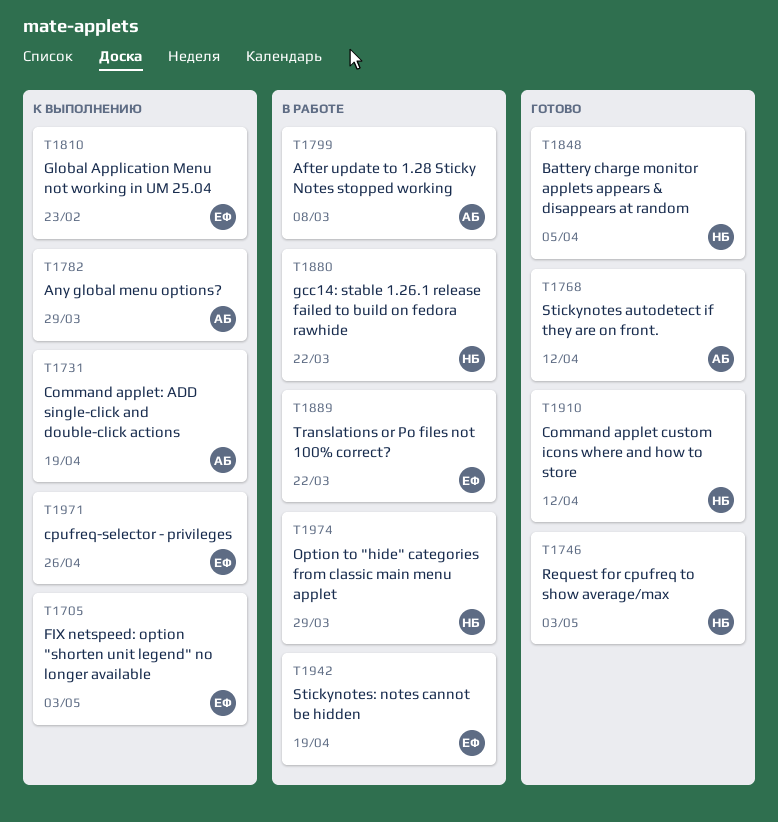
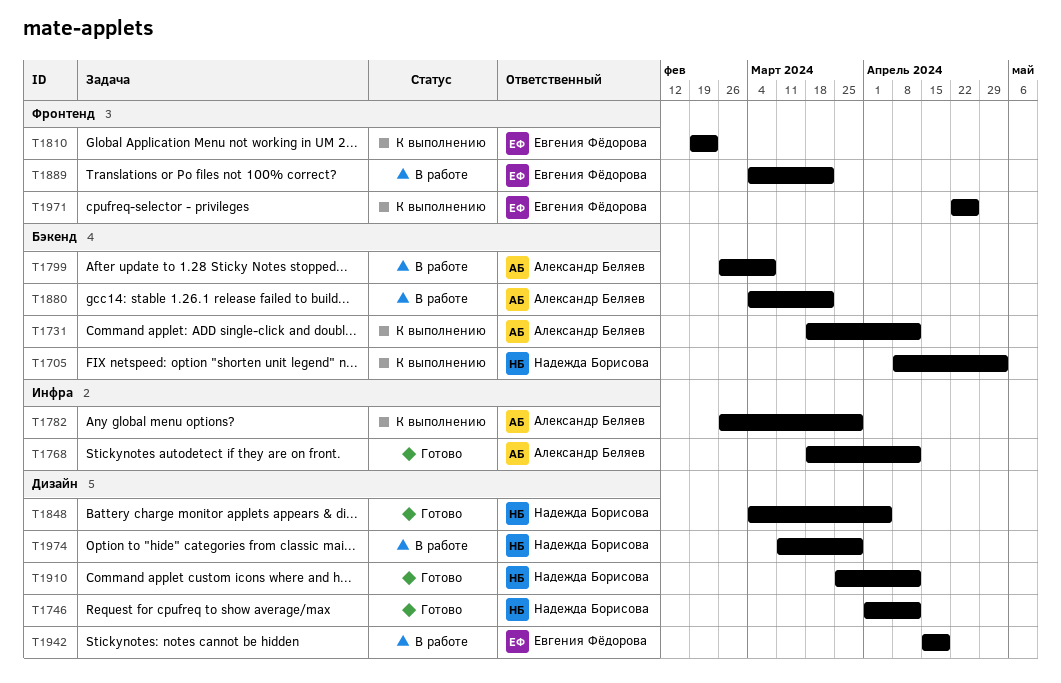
T1705, owner: Евгения Фёдорова -> Надежда Борисова
T1731, due: Apr 19 -> Apr 12
T1746, due: May 3 -> Apr 12
T1880, owner: Надежда Борисова -> Александр Беляев

